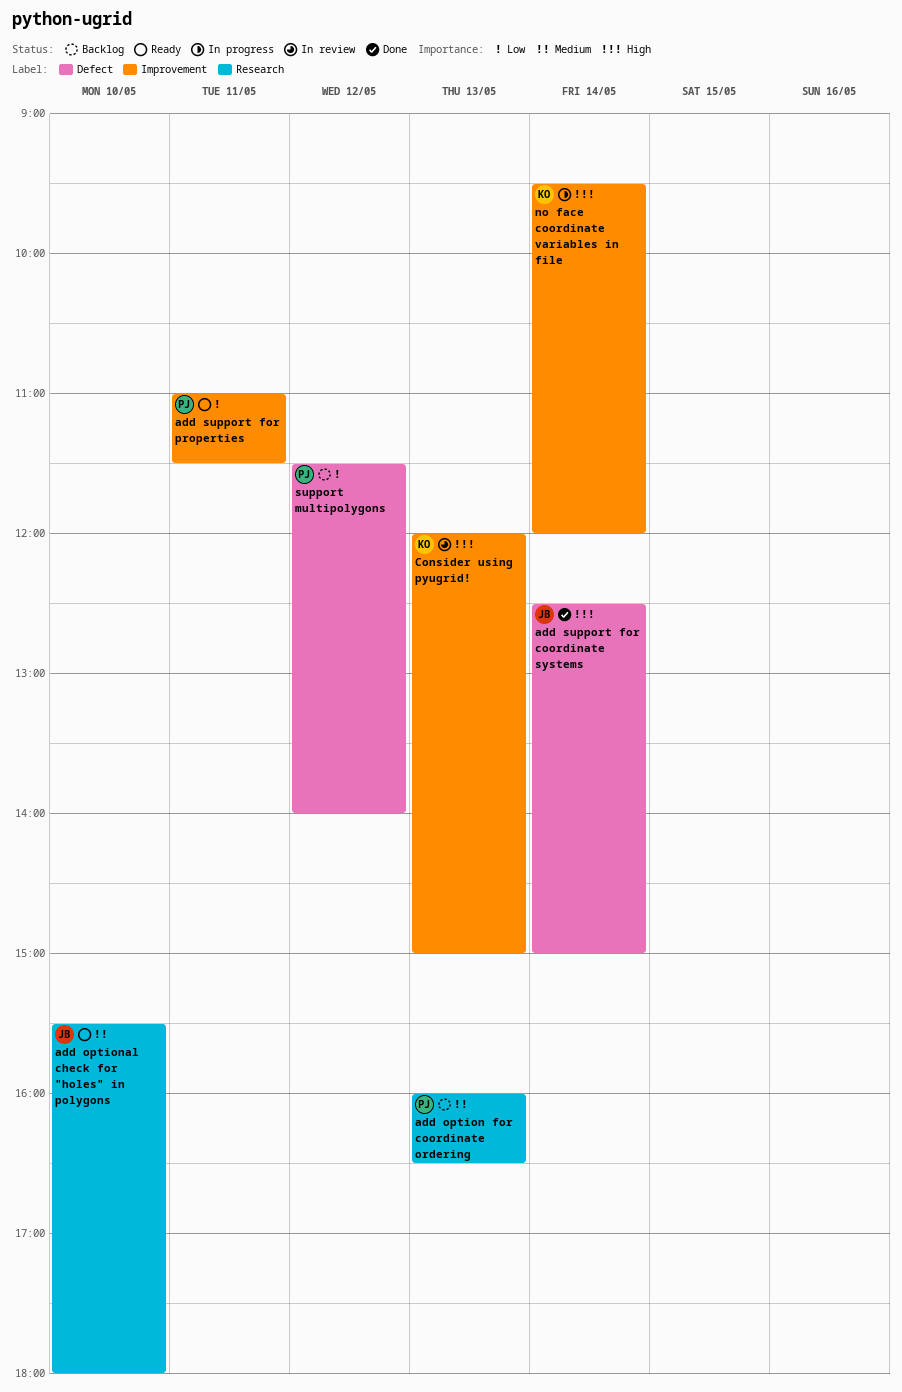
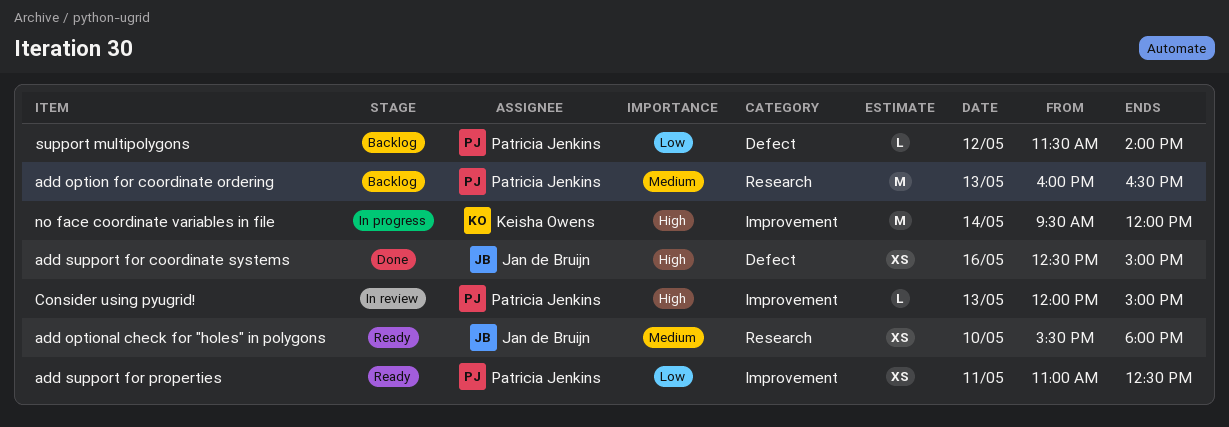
add support for coordinate systems, day: May 14 -> May 16
add support for properties, ends: 11:30 -> 12:30
Consider using pyugrid!, owner: Keisha Owens -> Patricia Jenkins

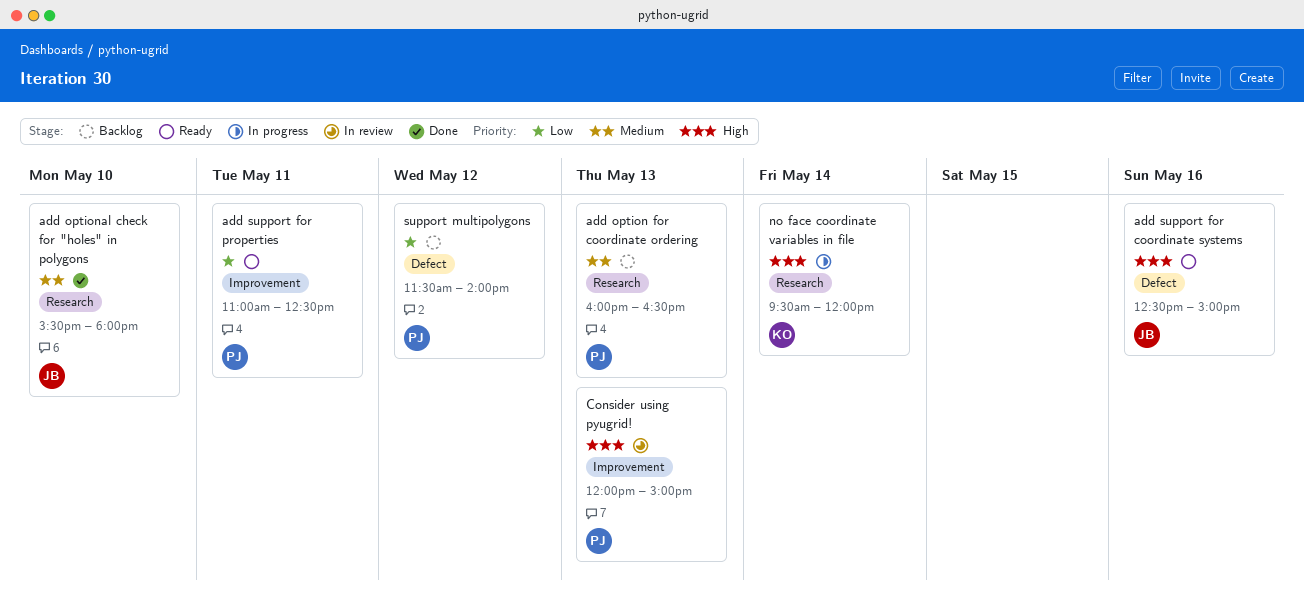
add optional check for "holes" in polygons, status: Ready -> Done
add support for coordinate systems, status: Done -> Ready
no face coordinate variables in file, label: Improvement -> Research

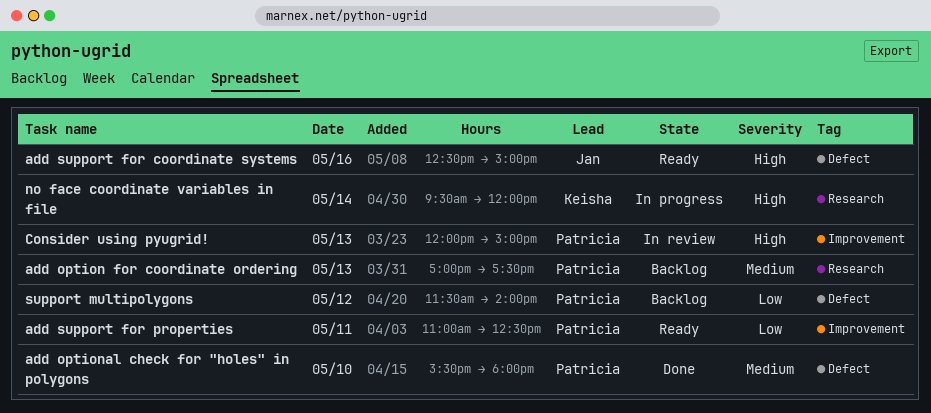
add option for coordinate ordering, begins: 16:00 -> 17:00
add option for coordinate ordering, ends: 16:30 -> 17:30
add optional check for "holes" in polygons, owner: Jan -> Patricia
add optional check for "holes" in polygons, label: Research -> Defect

